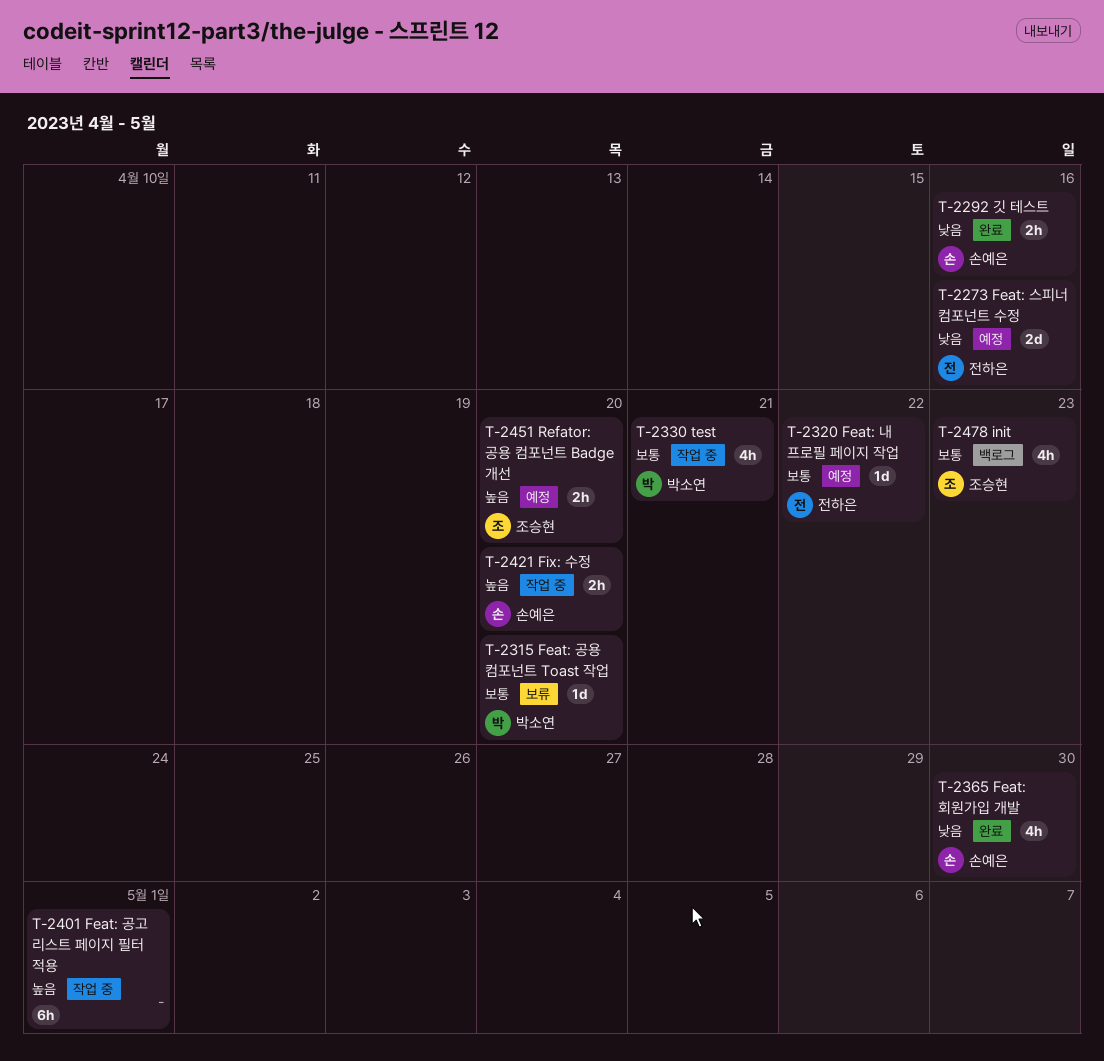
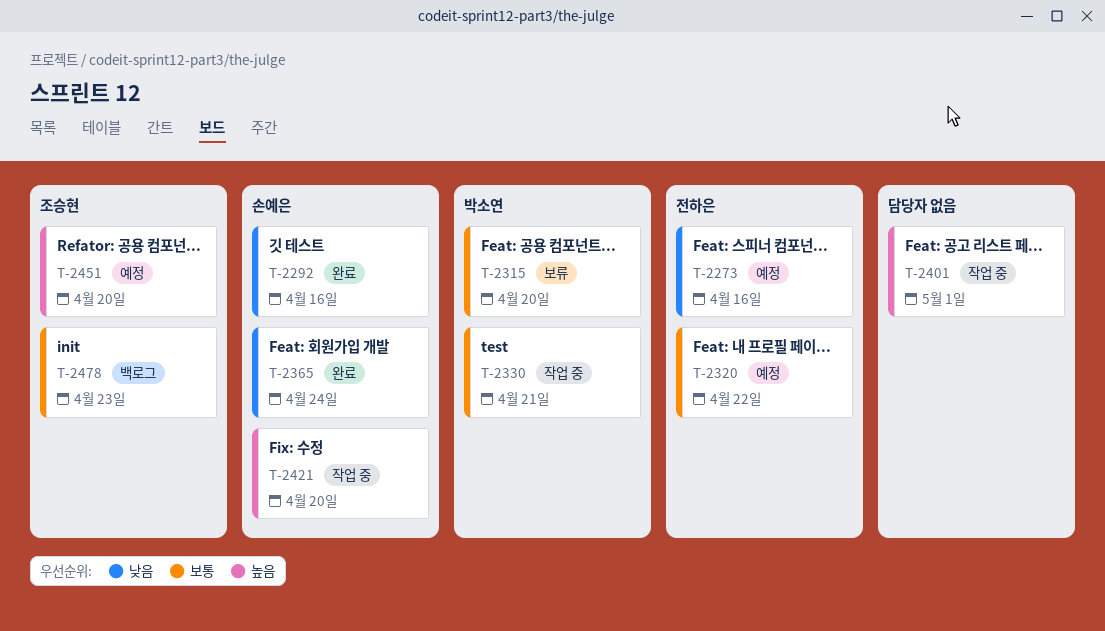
T-2365, due: Apr 30 -> Apr 24

